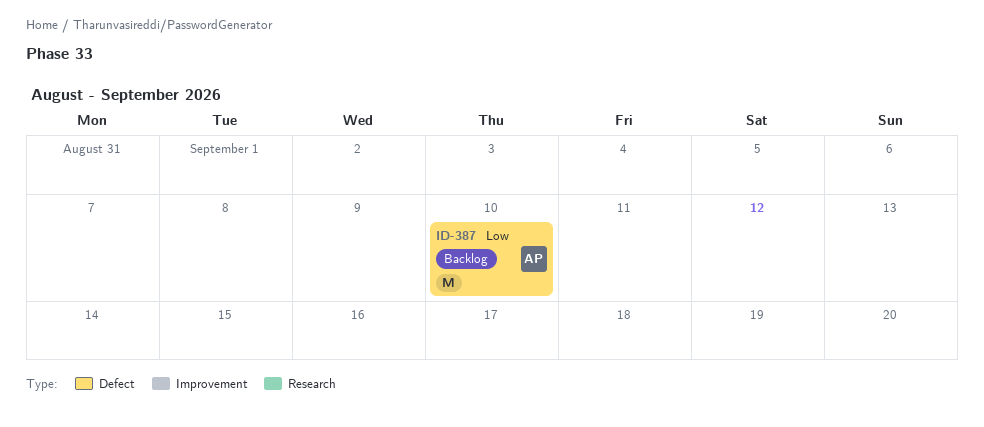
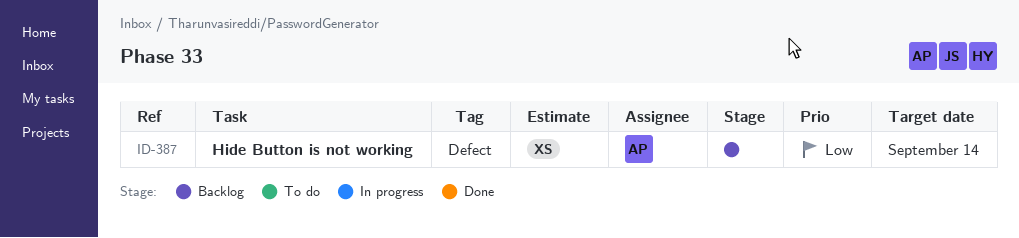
ID-387, estimate: M -> XS
ID-387, due: Sep 10 -> Sep 14

